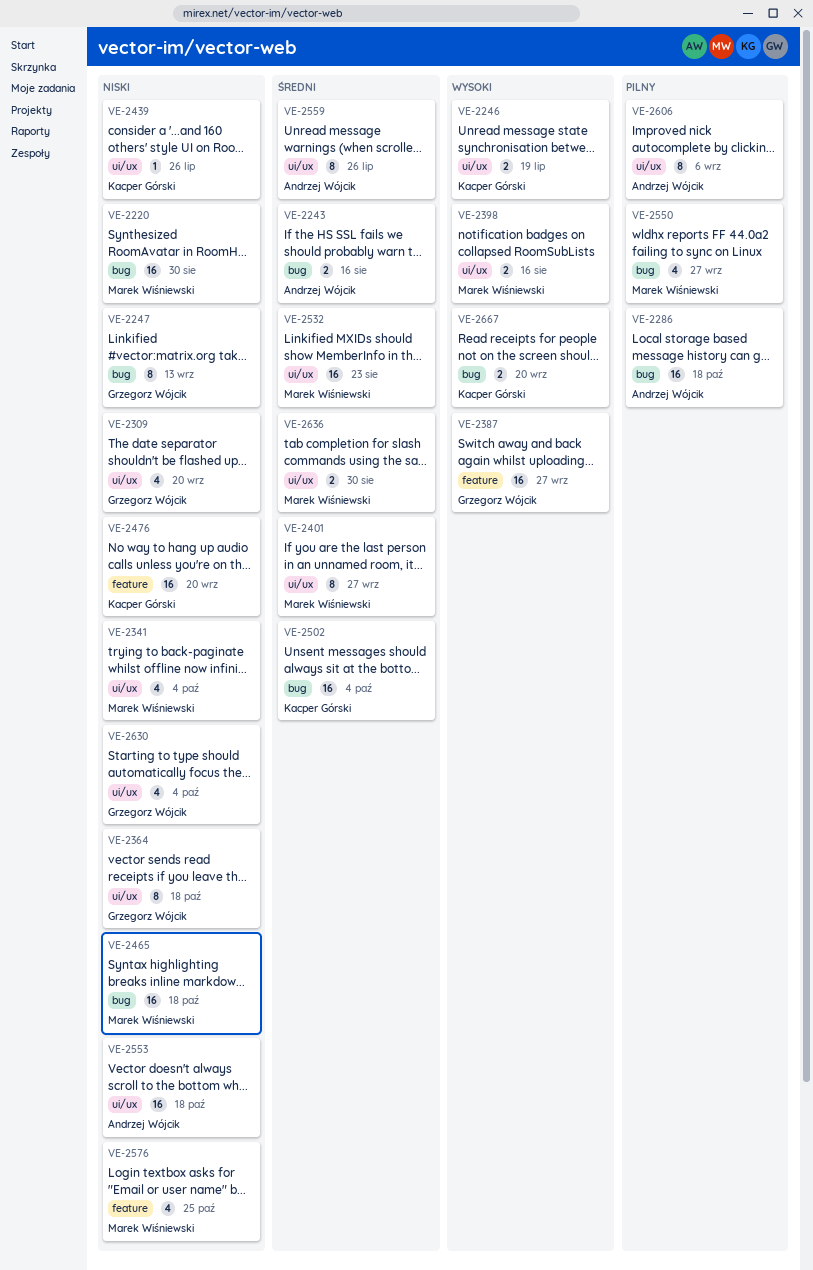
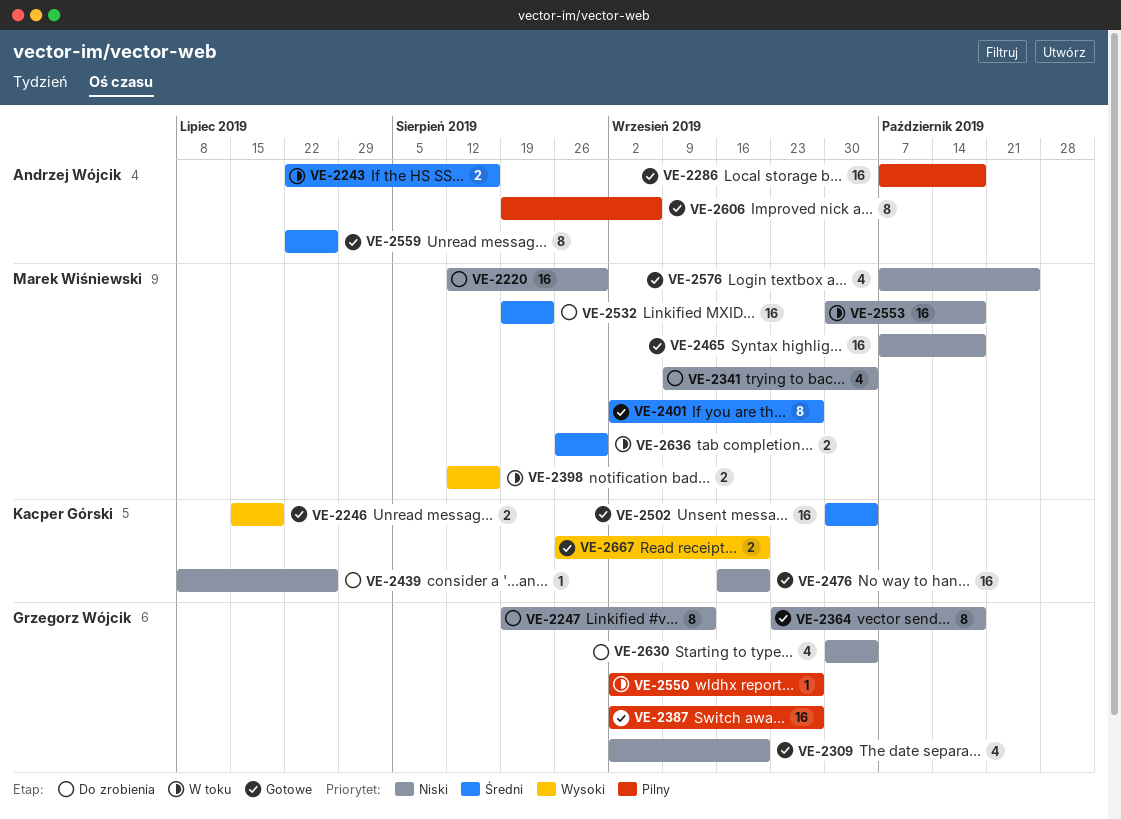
VE-2387, priority: Wysoki -> Pilny
VE-2550, owner: Marek Wiśniewski -> Grzegorz Wójcik
VE-2550, estimate: 4 -> 1
VE-2553, owner: Andrzej Wójcik -> Marek Wiśniewski

